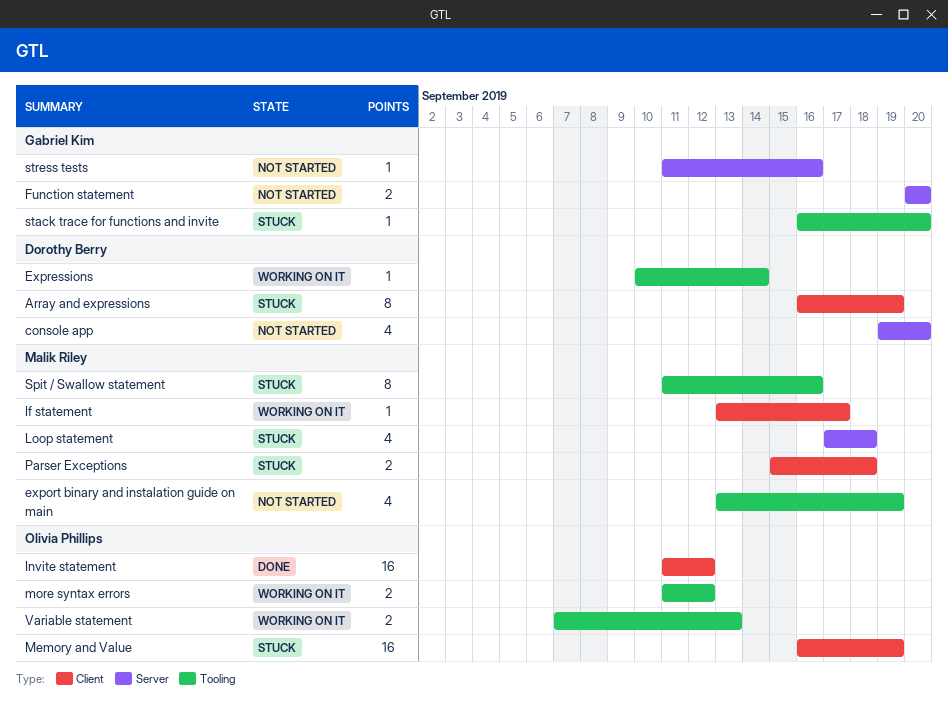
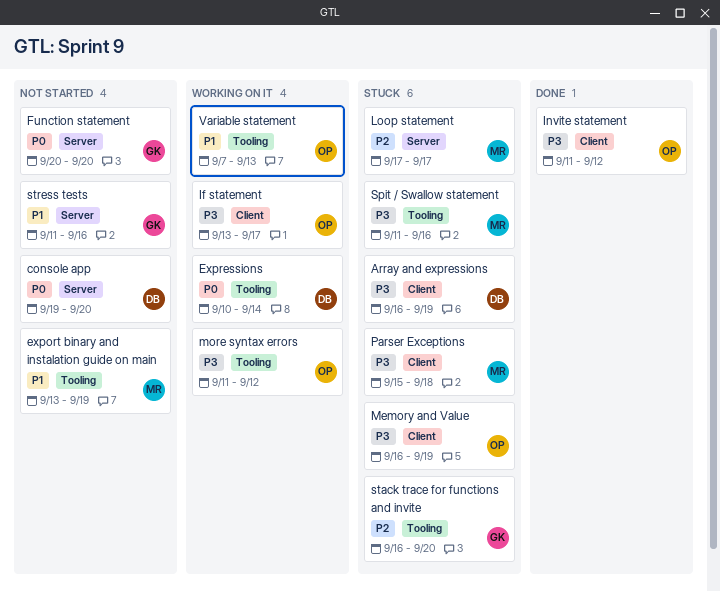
If statement, owner: Malik Riley -> Olivia Phillips
Loop statement, due: Sep 18 -> Sep 17

